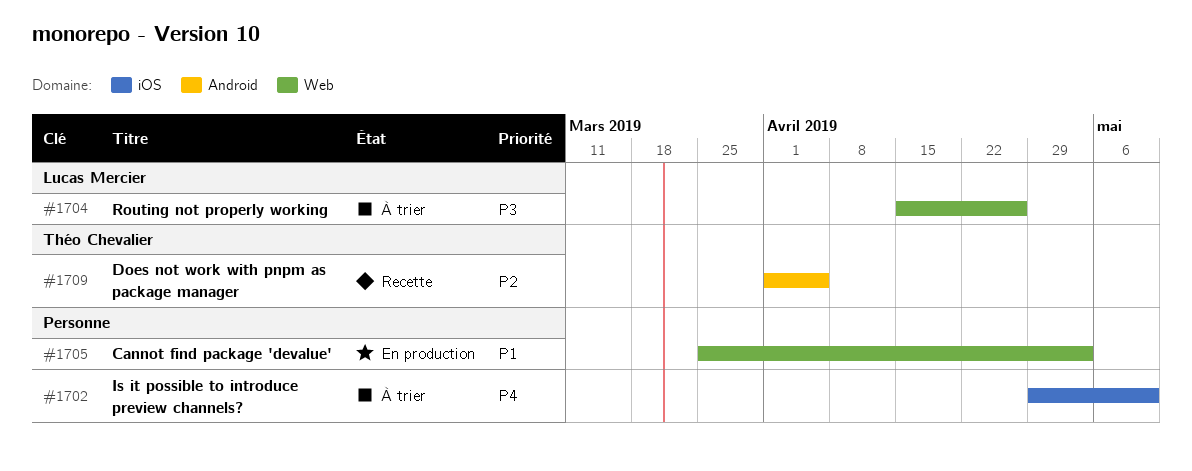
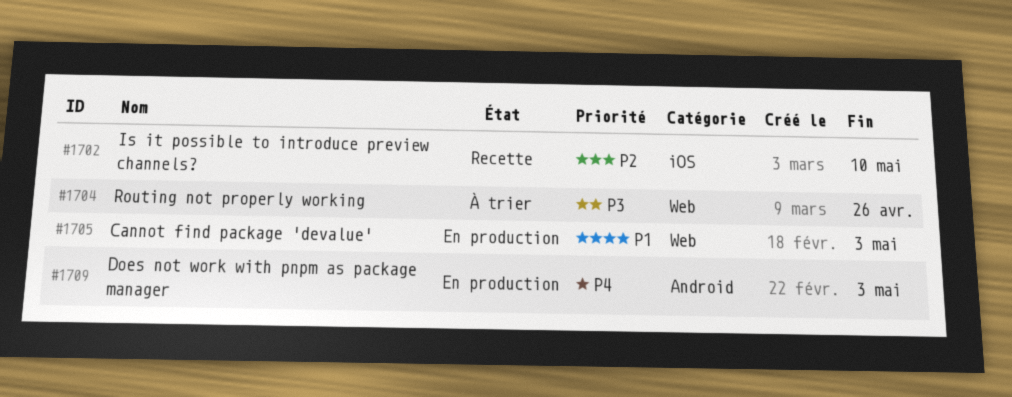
#1702, status: À trier -> Recette
#1702, priority: P4 -> P2
#1709, status: Recette -> En production
#1709, priority: P2 -> P4
#1709, due: Apr 5 -> May 3

